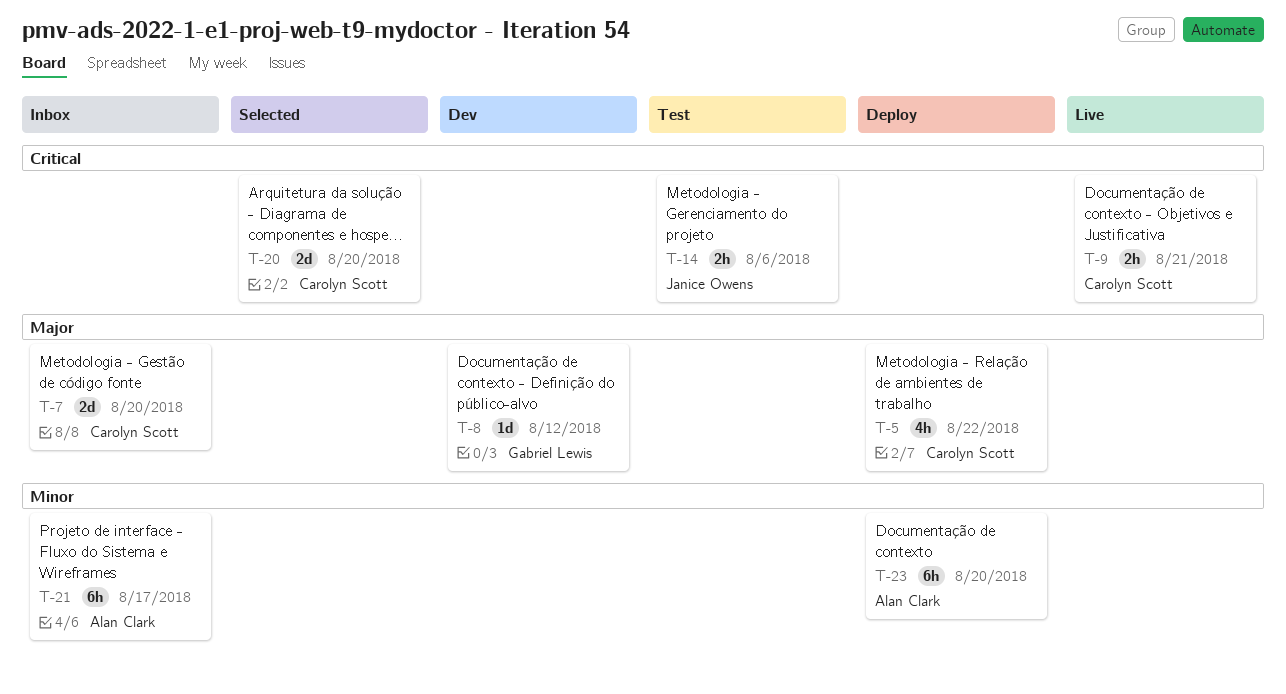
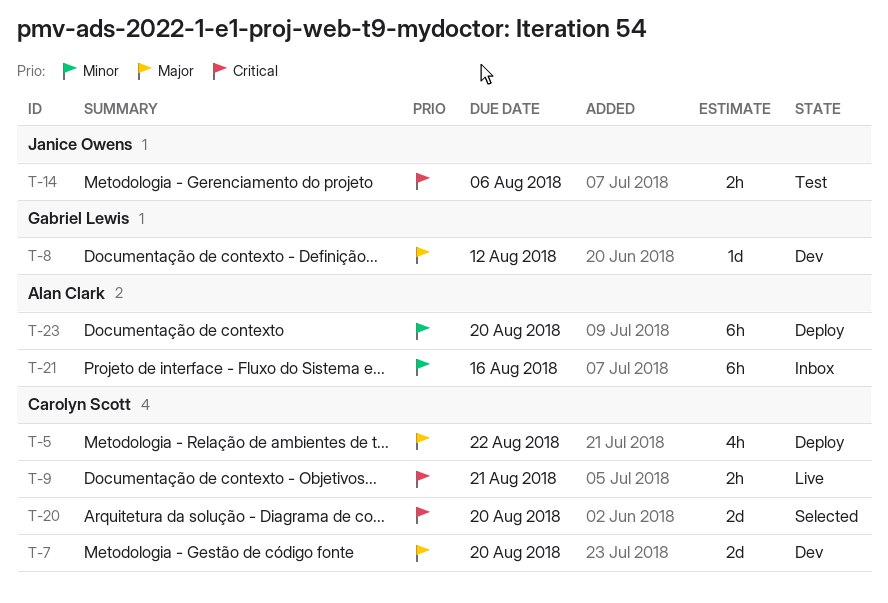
T-7, status: Inbox -> Dev
T-21, due: Aug 17 -> Aug 16

